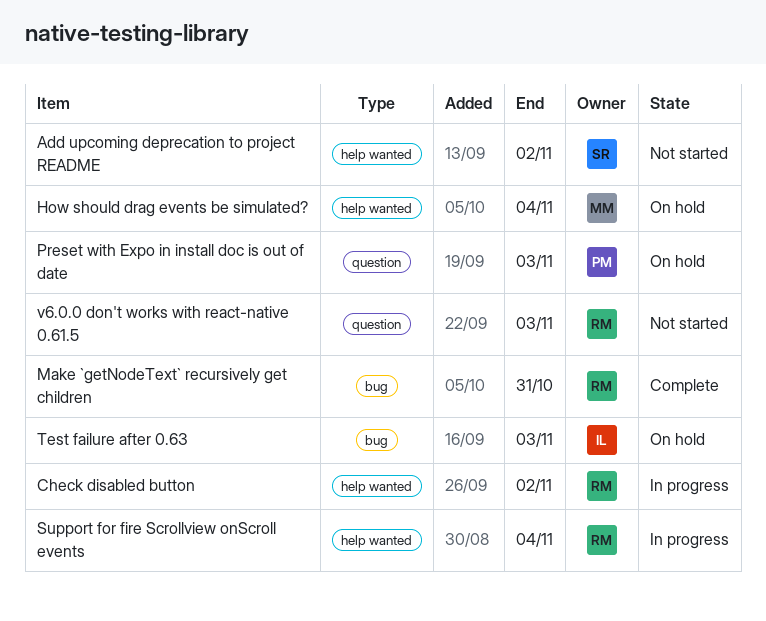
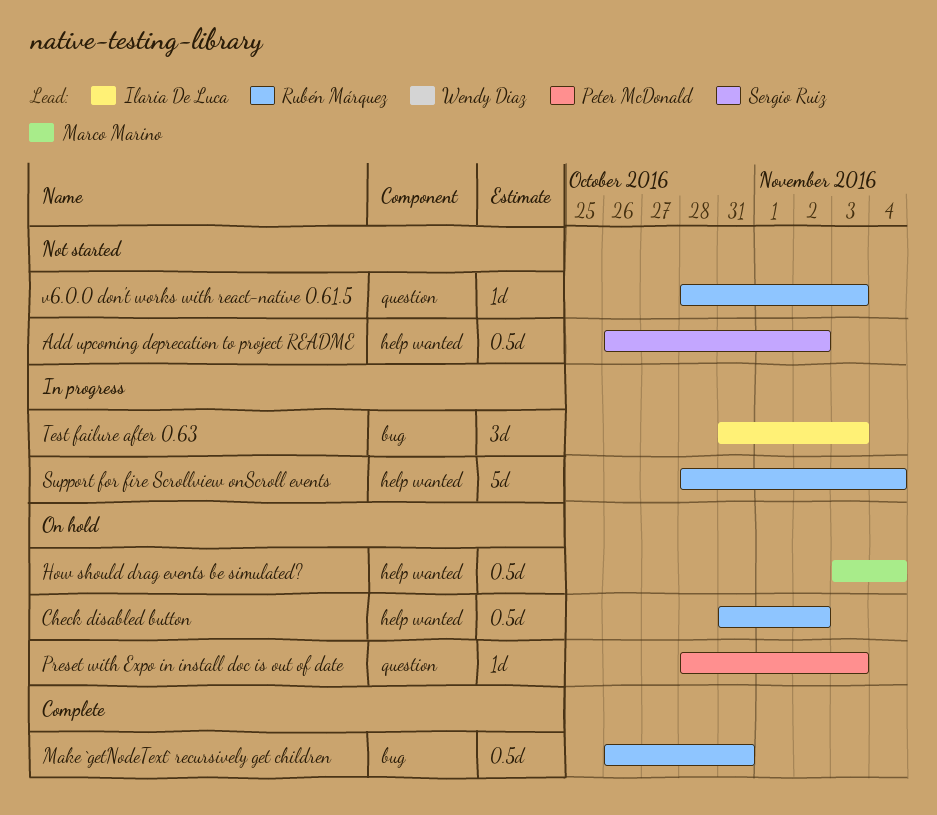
Check disabled button, status: In progress -> On hold
Test failure after 0.63, status: On hold -> In progress

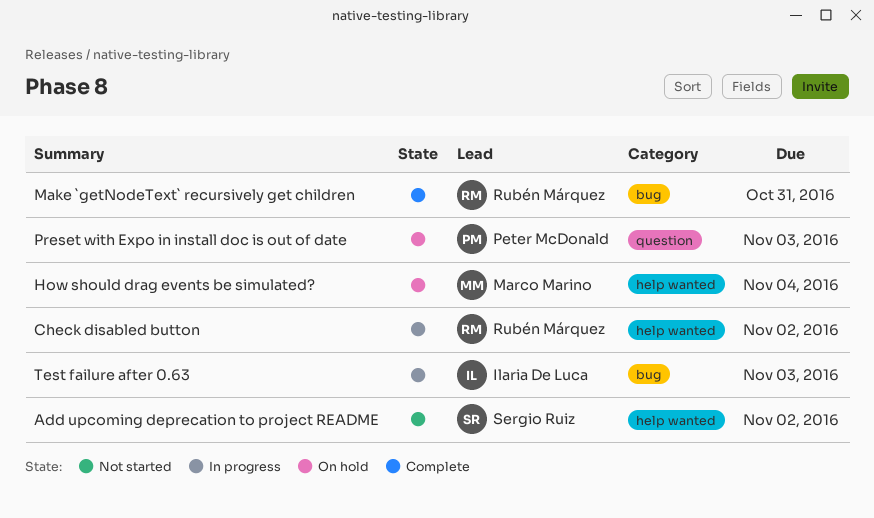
Check disabled button, status: On hold -> In progress
Support for fire Scrollview onScroll events: present -> none
v6.0.0 don't works with react-native 0.61.5: present -> none

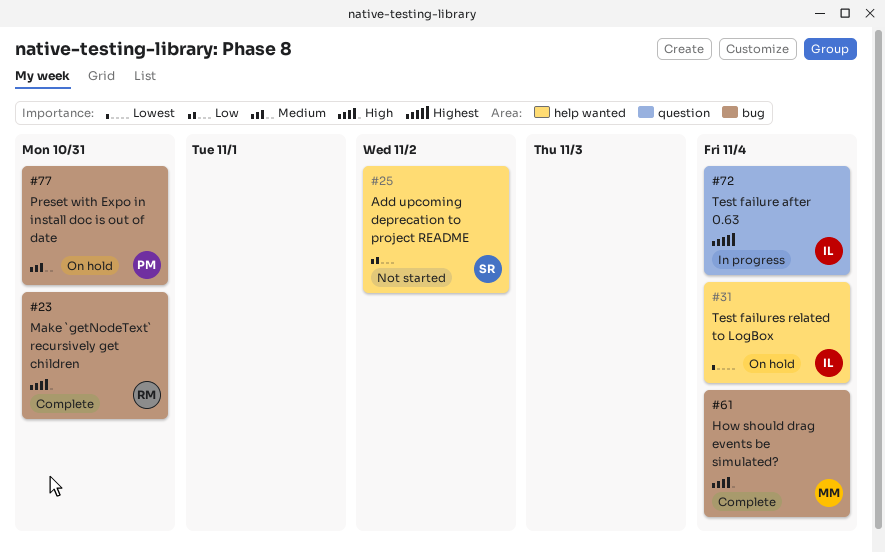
Check disabled button: present -> none
How should drag events be simulated?, status: On hold -> Complete
How should drag events be simulated?, label: help wanted -> bug
Preset with Expo in install doc is out of date, label: question -> bug
Preset with Expo in install doc is out of date, due: Nov 3 -> Oct 31
Test failure after 0.63, label: bug -> question
Test failure after 0.63, due: Nov 3 -> Nov 4
Test failures related to LogBox: none -> present

